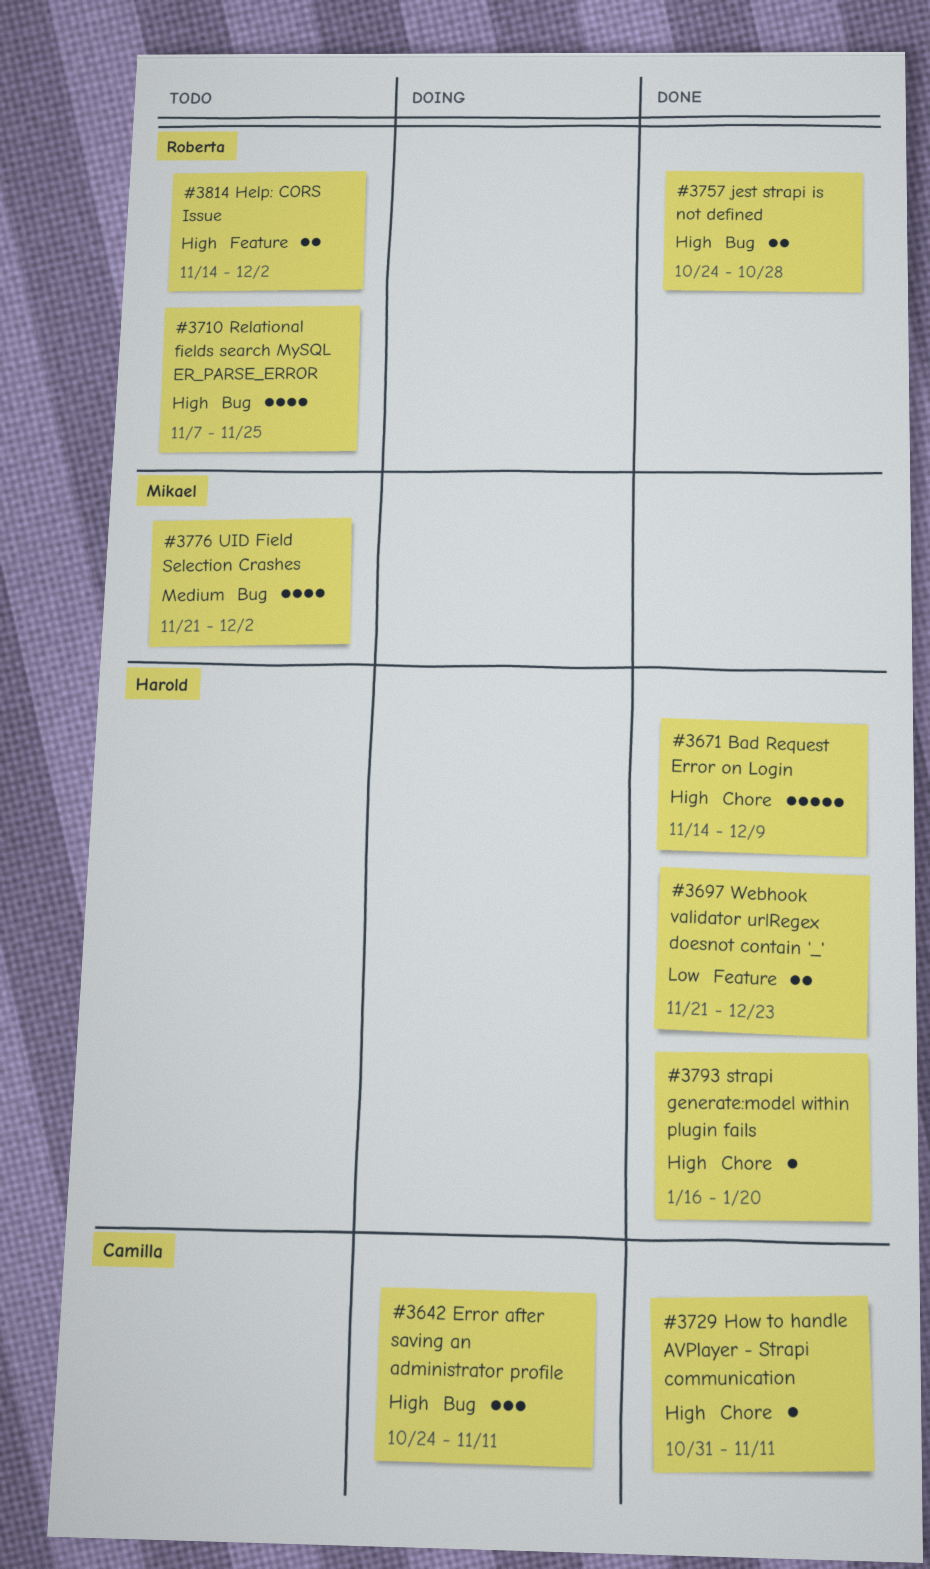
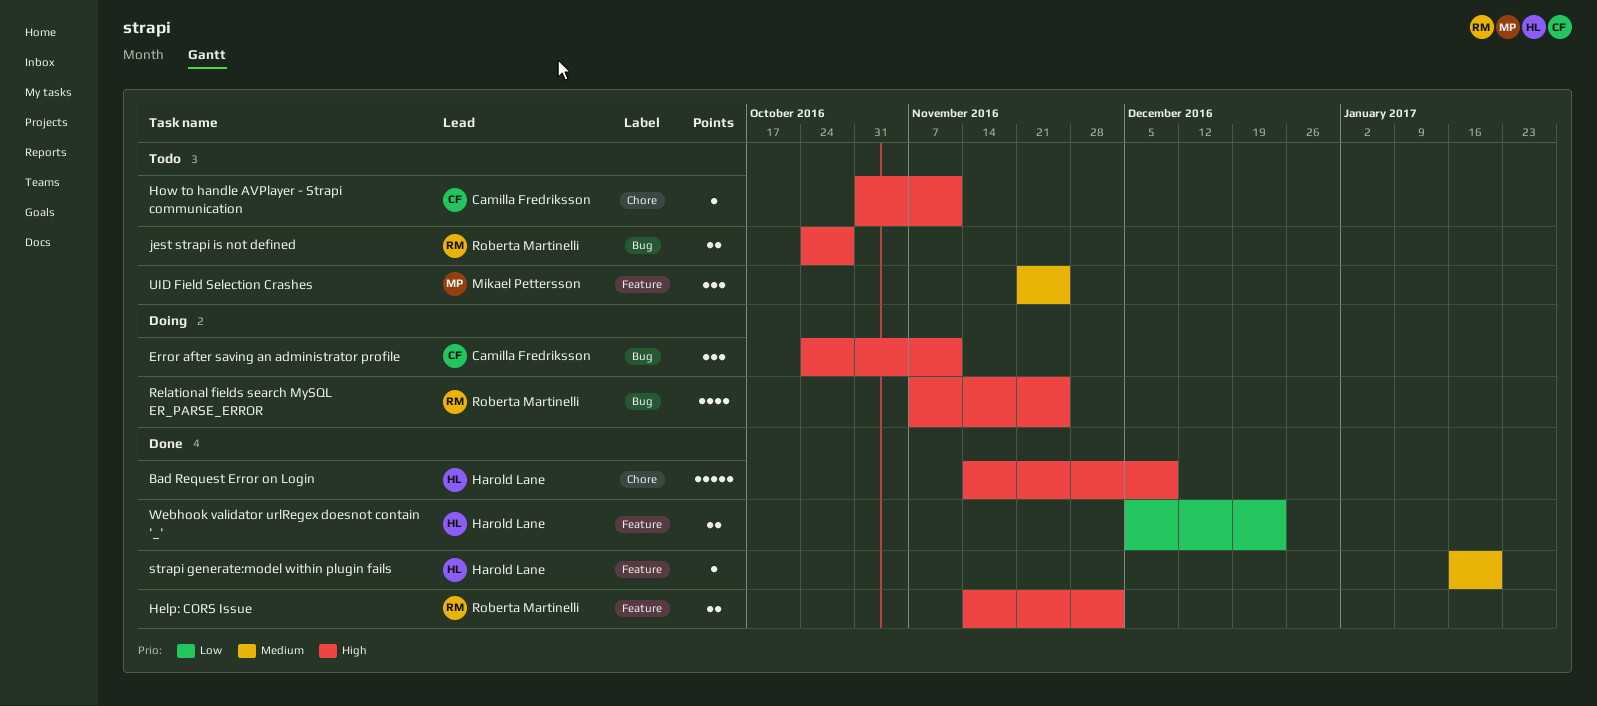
Help: CORS Issue, status: Todo -> Done
How to handle AVPlayer - Strapi communication, status: Done -> Todo
jest strapi is not defined, status: Done -> Todo
Relational fields search MySQL ER_PARSE_ERROR, status: Todo -> Doing
strapi generate:model within plugin fails, priority: High -> Medium
strapi generate:model within plugin fails, label: Chore -> Feature
UID Field Selection Crashes, label: Bug -> Feature
UID Field Selection Crashes, estimate: 4 -> 3
UID Field Selection Crashes, due: Dec 2 -> Nov 25
Webhook validator urlRegex doesnot contain '_', start: Nov 21 -> Dec 5

